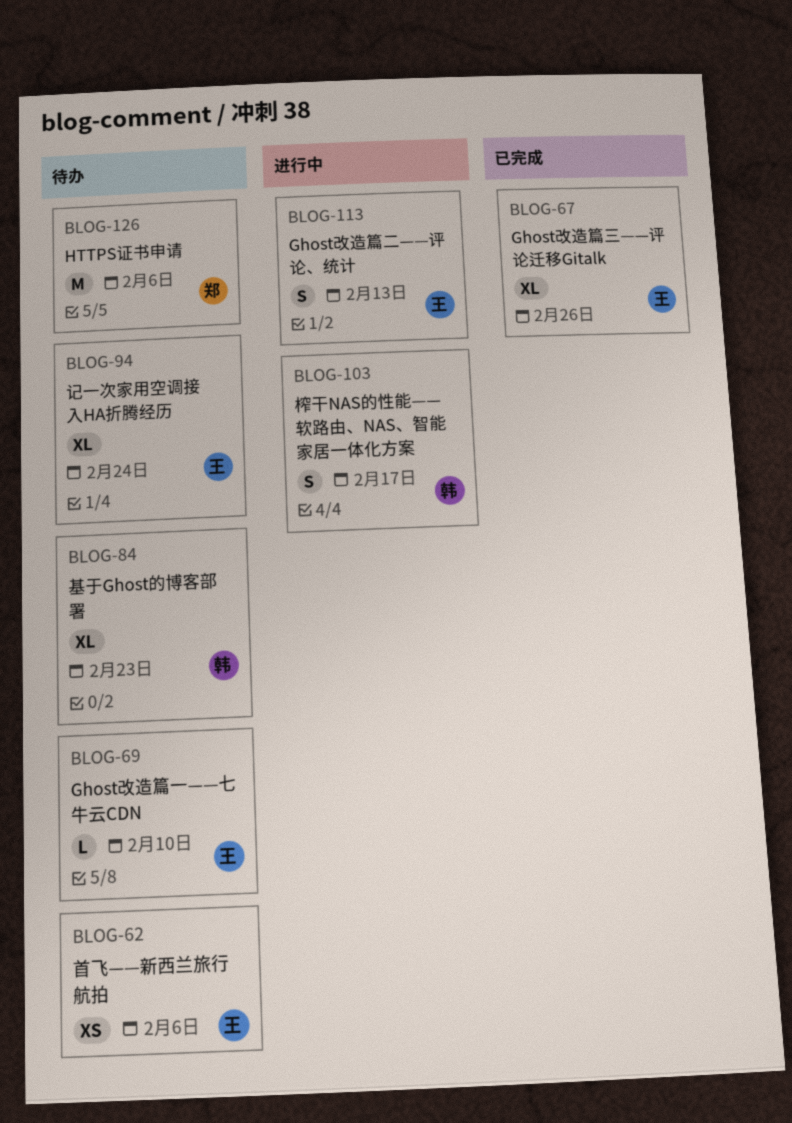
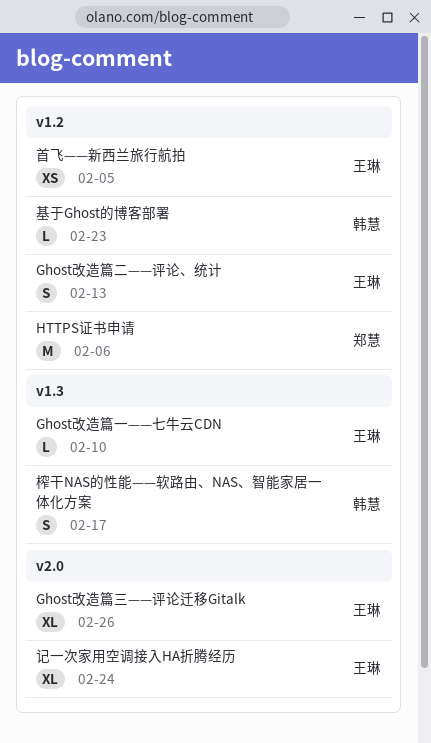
基于Ghost的博客部署, estimate: XL -> L
首飞——新西兰旅行航拍, due: Feb 6 -> Feb 5

